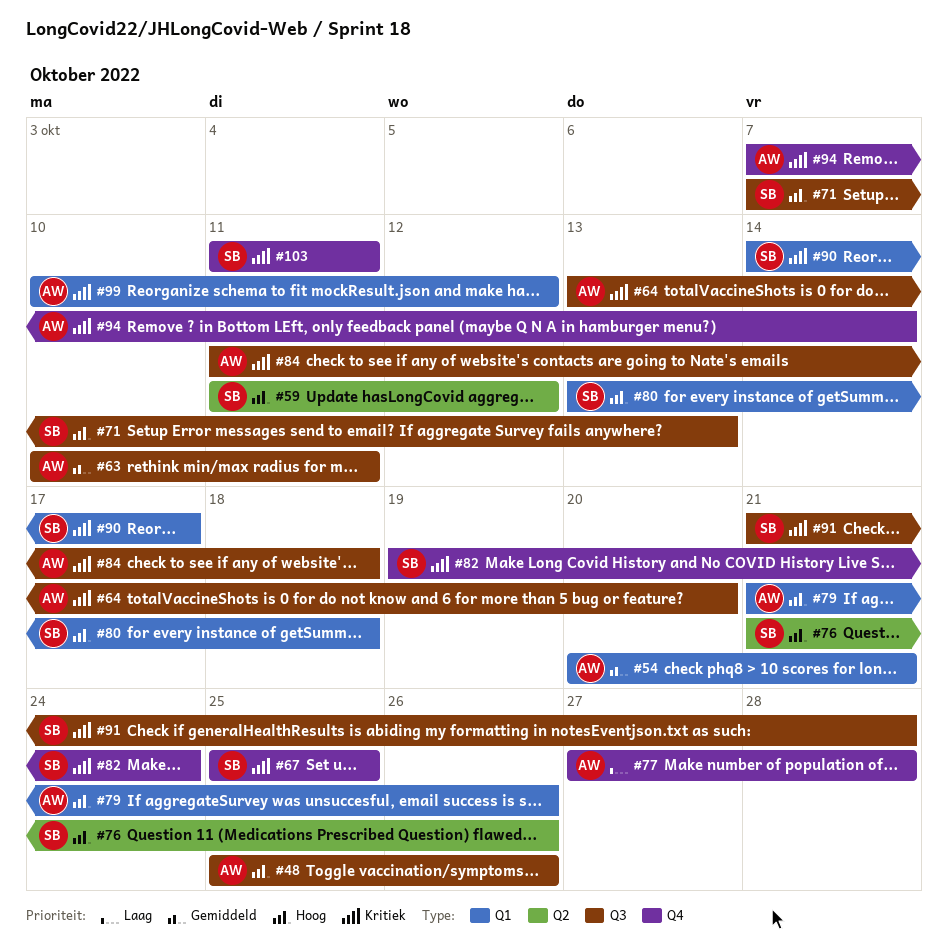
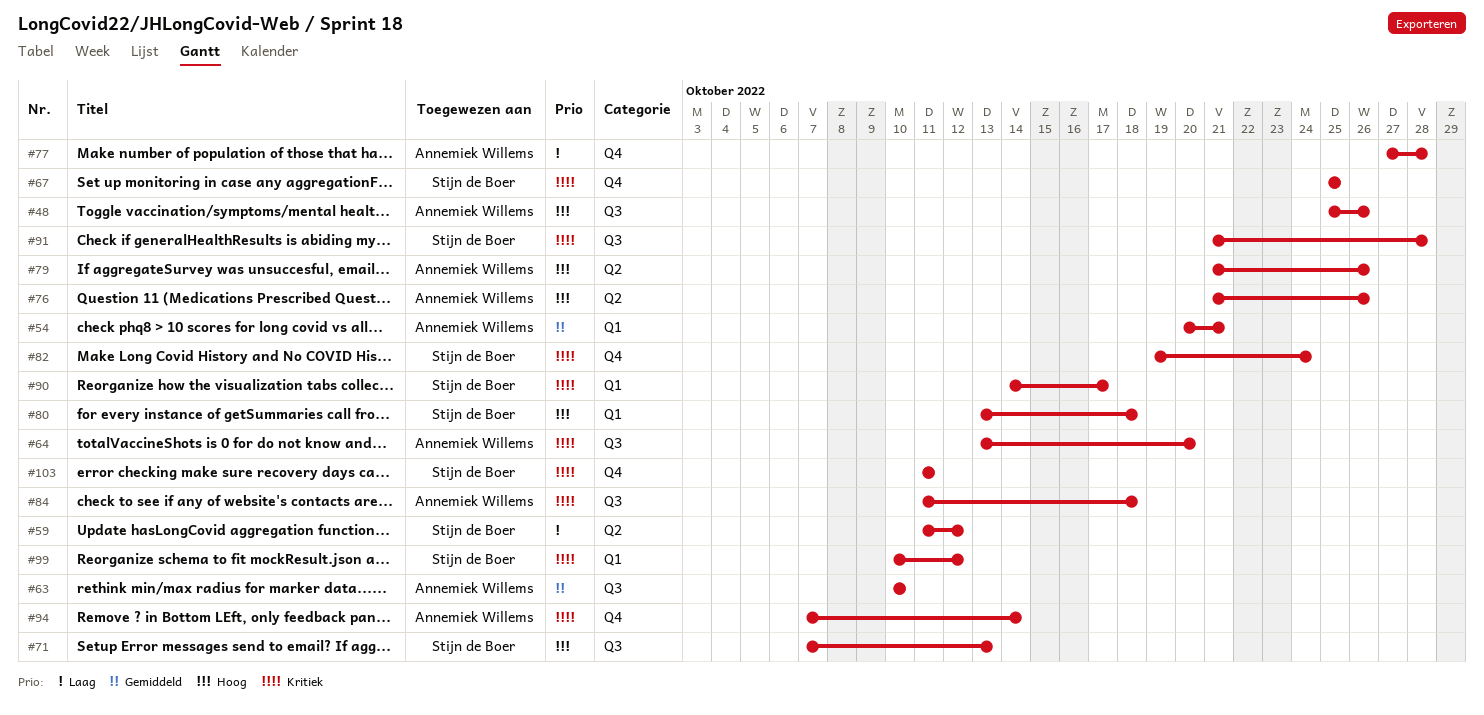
#59, priority: Hoog -> Laag
#63, due: Oct 11 -> Oct 10
#76, owner: Stijn de Boer -> Annemiek Willems
#79, label: Q1 -> Q2
#99, owner: Annemiek Willems -> Stijn de Boer

